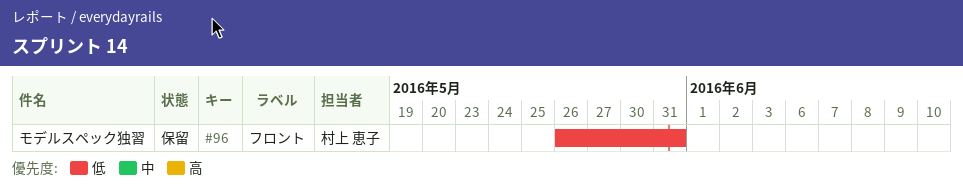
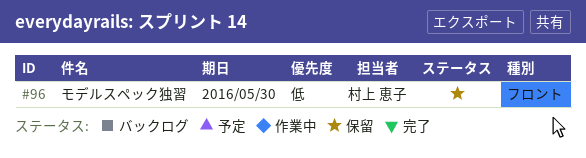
#96, due: May 31 -> May 30

